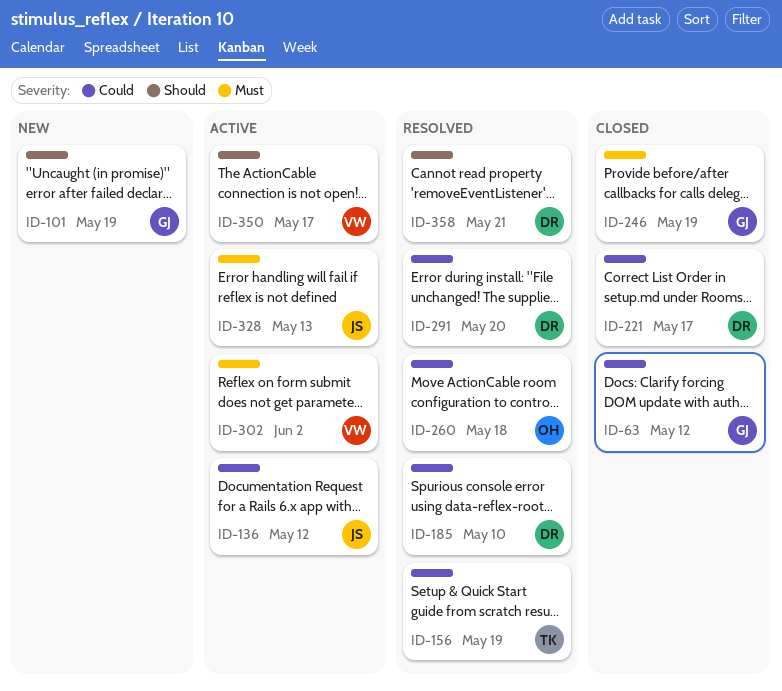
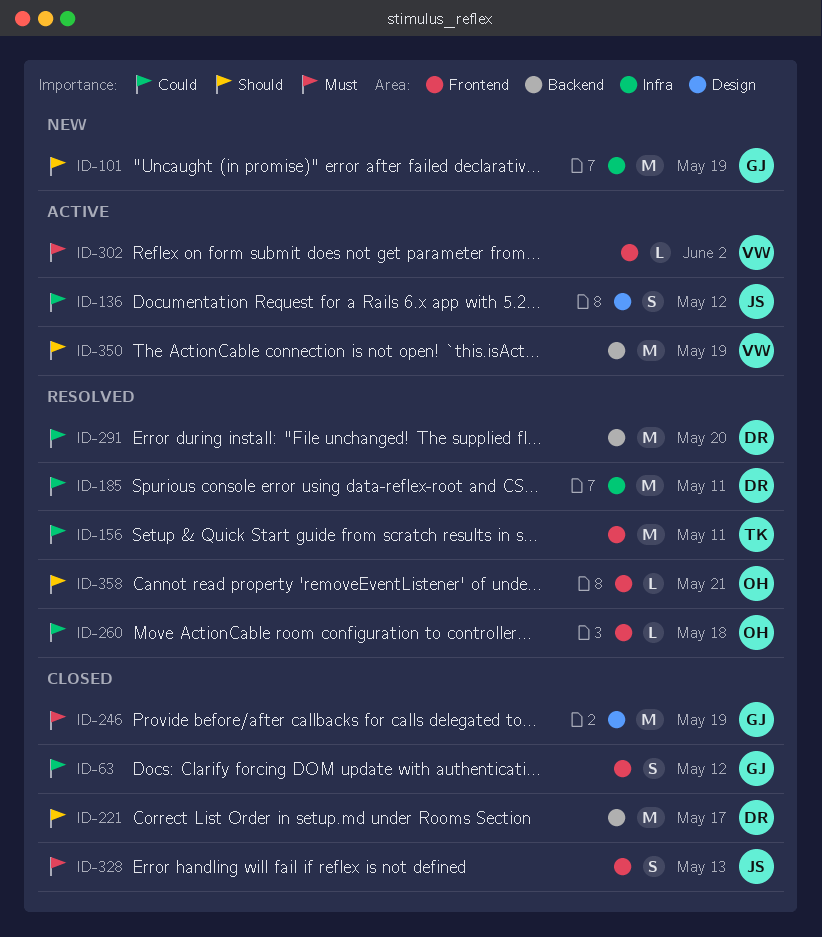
ID-156, due: May 19 -> May 11
ID-185, due: May 10 -> May 11
ID-221, priority: Could -> Should
ID-328, status: Active -> Closed
ID-350, due: May 17 -> May 19
ID-358, owner: DR -> OH

